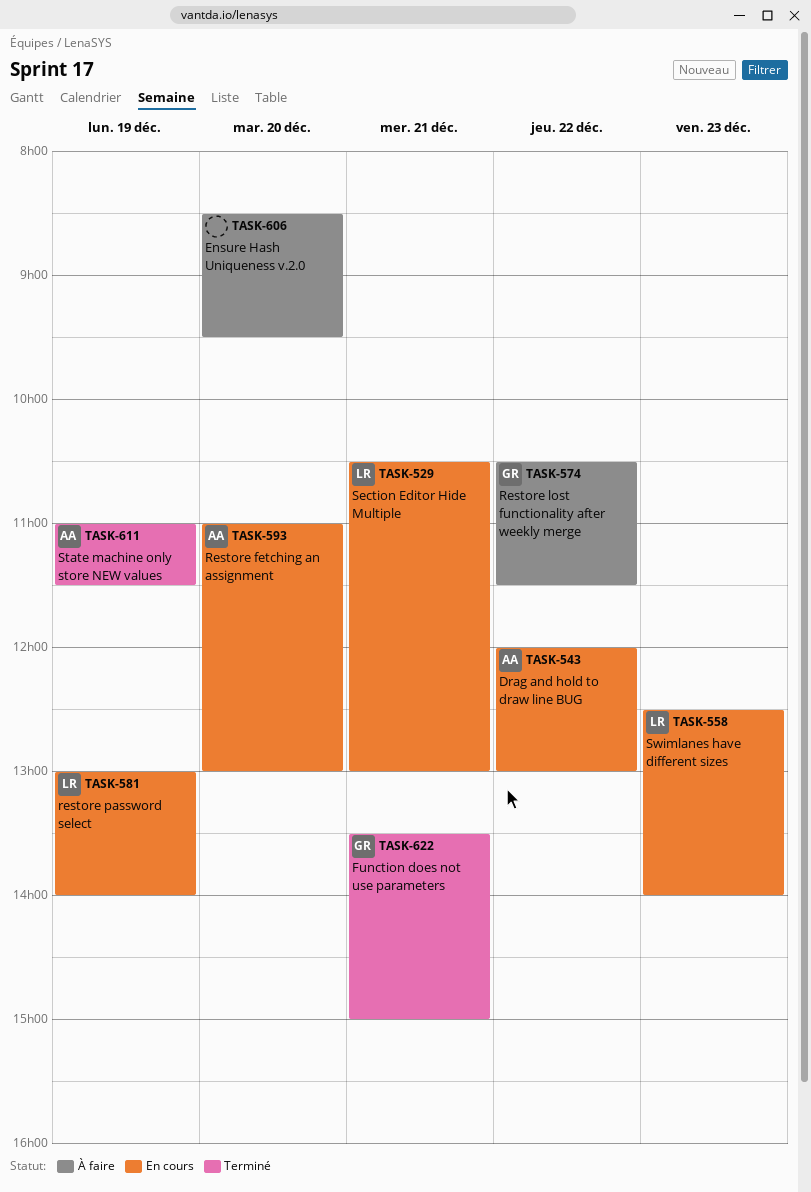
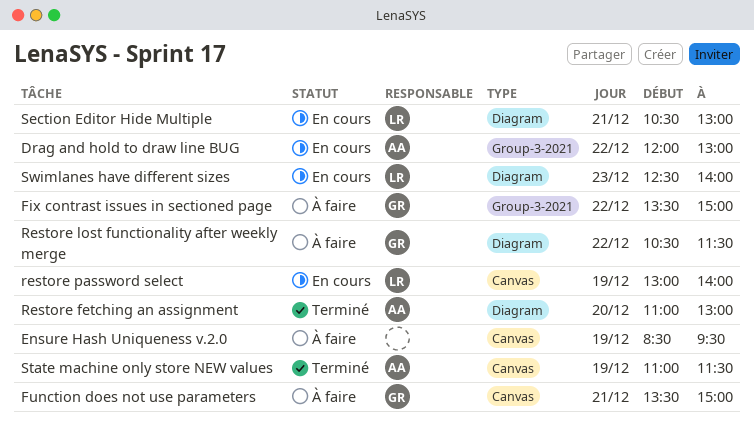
Ensure Hash Uniqueness v.2.0, day: Dec 20 -> Dec 19
Fix contrast issues in sectioned page: none -> present
Function does not use parameters, status: Terminé -> À faire
Restore fetching an assignment, status: En cours -> Terminé

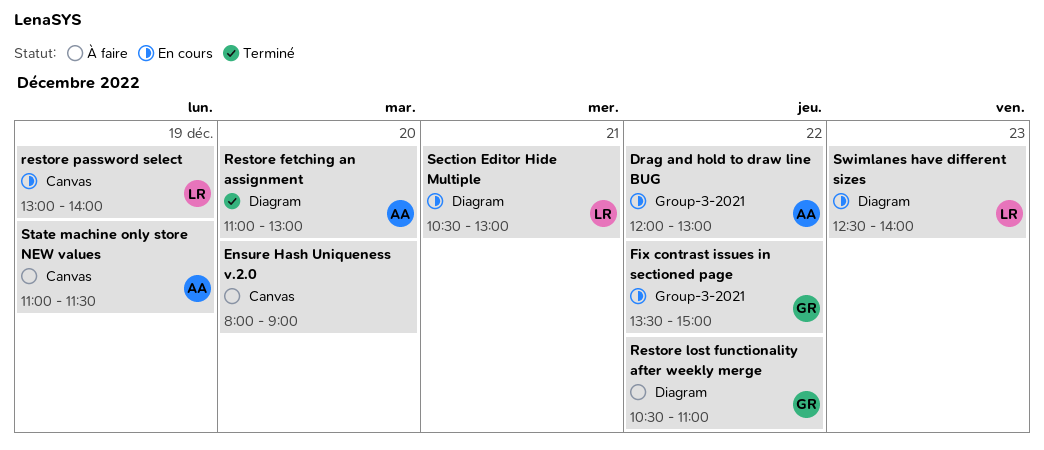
Ensure Hash Uniqueness v.2.0, day: Dec 19 -> Dec 20
Ensure Hash Uniqueness v.2.0, begins: 08:30 -> 08:00
Ensure Hash Uniqueness v.2.0, ends: 09:30 -> 09:00
Fix contrast issues in sectioned page, status: À faire -> En cours
Function does not use parameters: present -> none
Restore lost functionality after weekly merge, ends: 11:30 -> 11:00
State machine only store NEW values, status: Terminé -> À faire

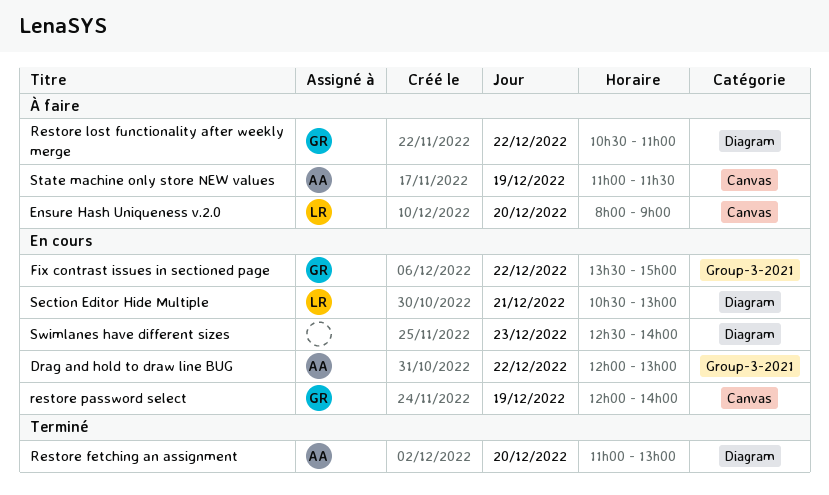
Ensure Hash Uniqueness v.2.0, owner: none -> LR
restore password select, owner: LR -> GR
restore password select, begins: 13:00 -> 12:00
Swimlanes have different sizes, owner: LR -> none

